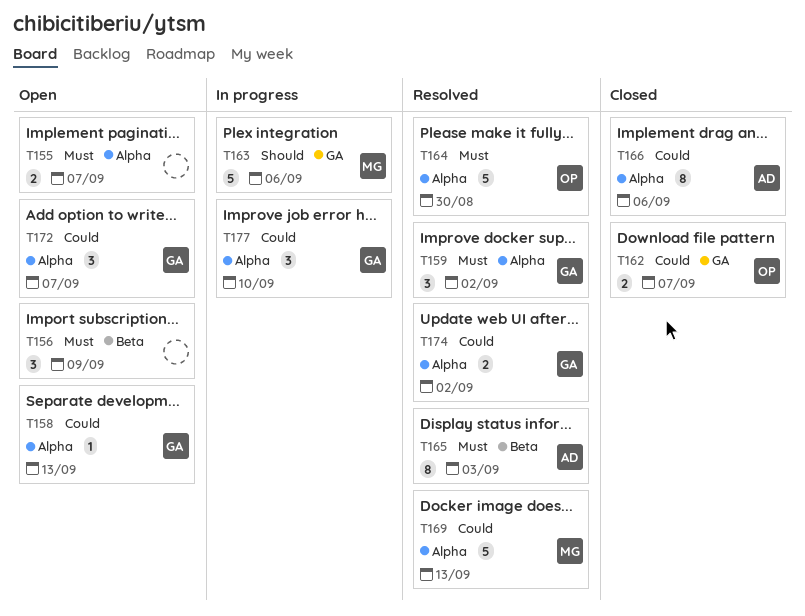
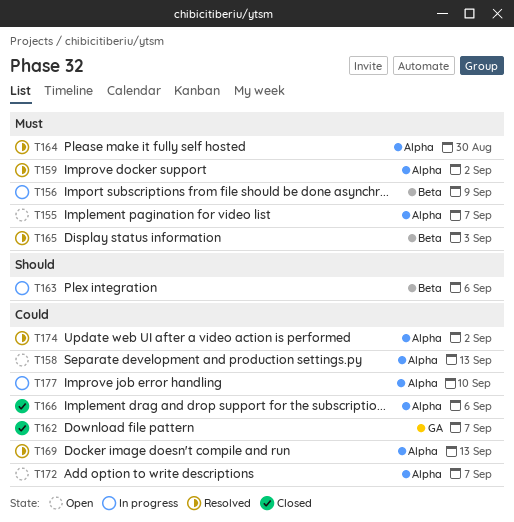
T156, status: Open -> In progress
T163, label: GA -> Beta

